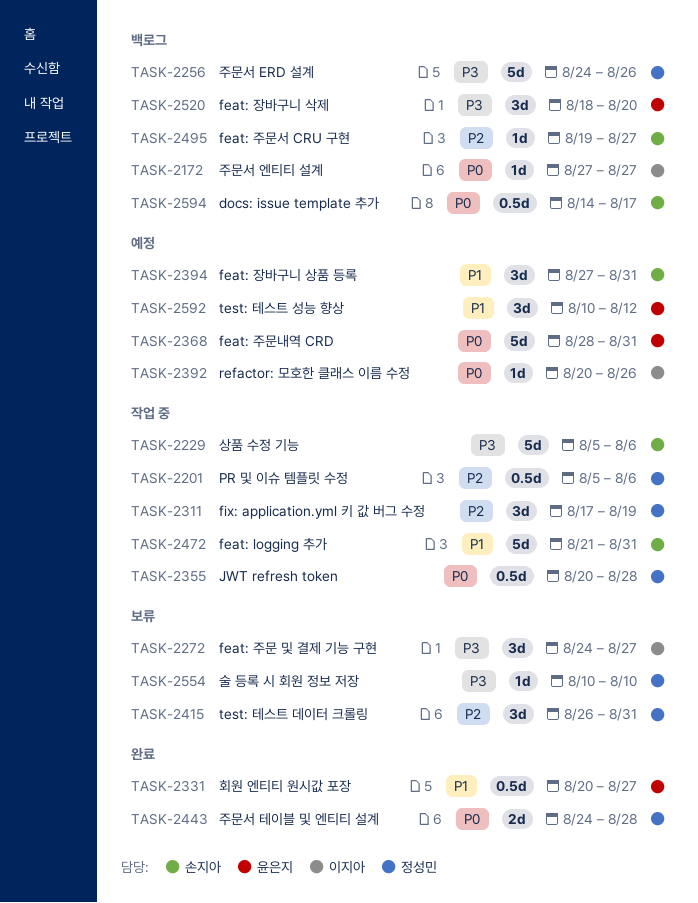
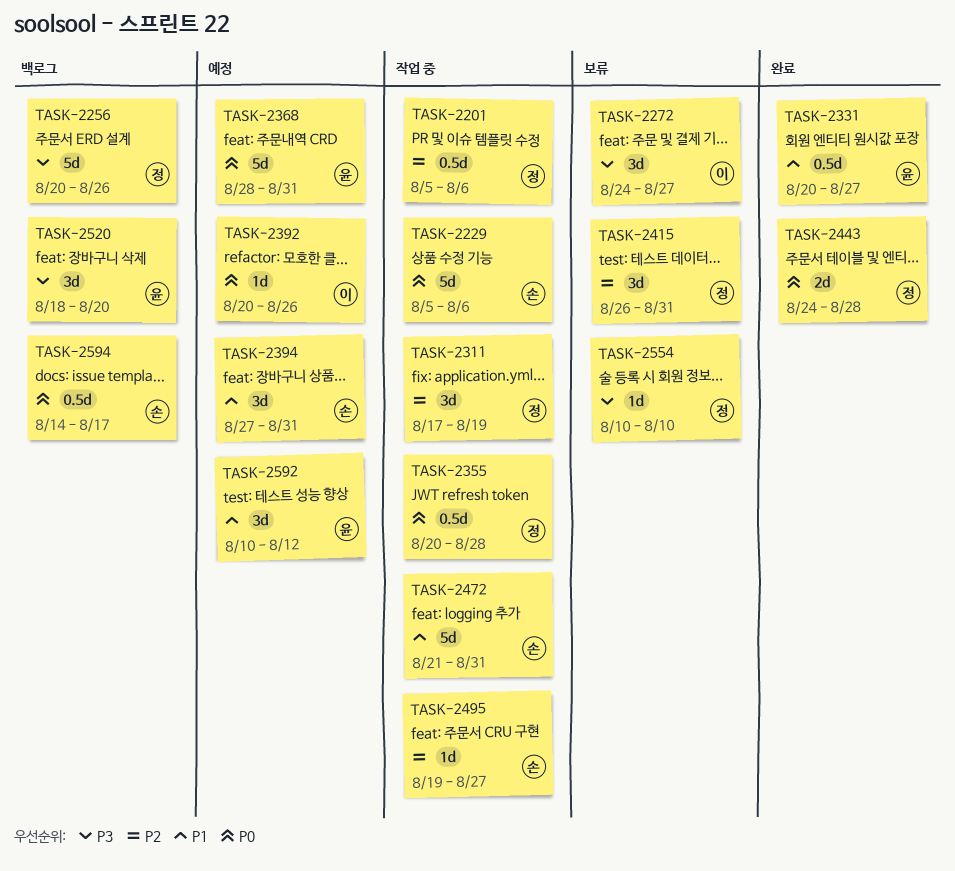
TASK-2172: present -> none
TASK-2229, priority: P3 -> P0
TASK-2256, start: Aug 24 -> Aug 20
TASK-2495, status: 백로그 -> 작업 중

